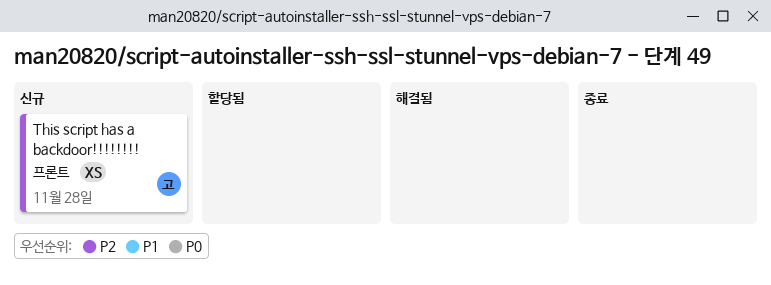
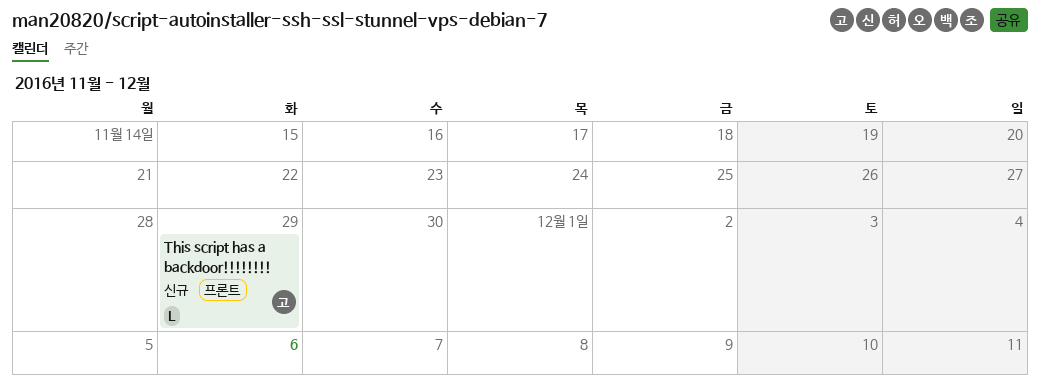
This script has a backdoor!!!!!!!!, estimate: XS -> L
This script has a backdoor!!!!!!!!, due: Nov 28 -> Nov 29

